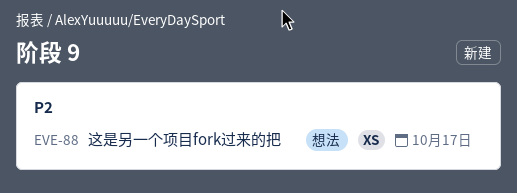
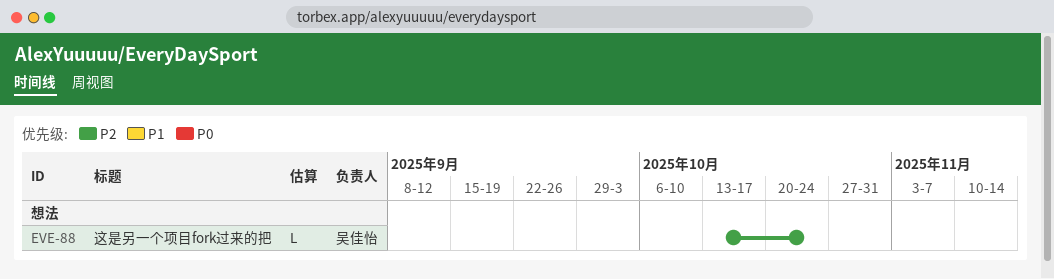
EVE-88, estimate: XS -> L
EVE-88, due: Oct 17 -> Oct 24

